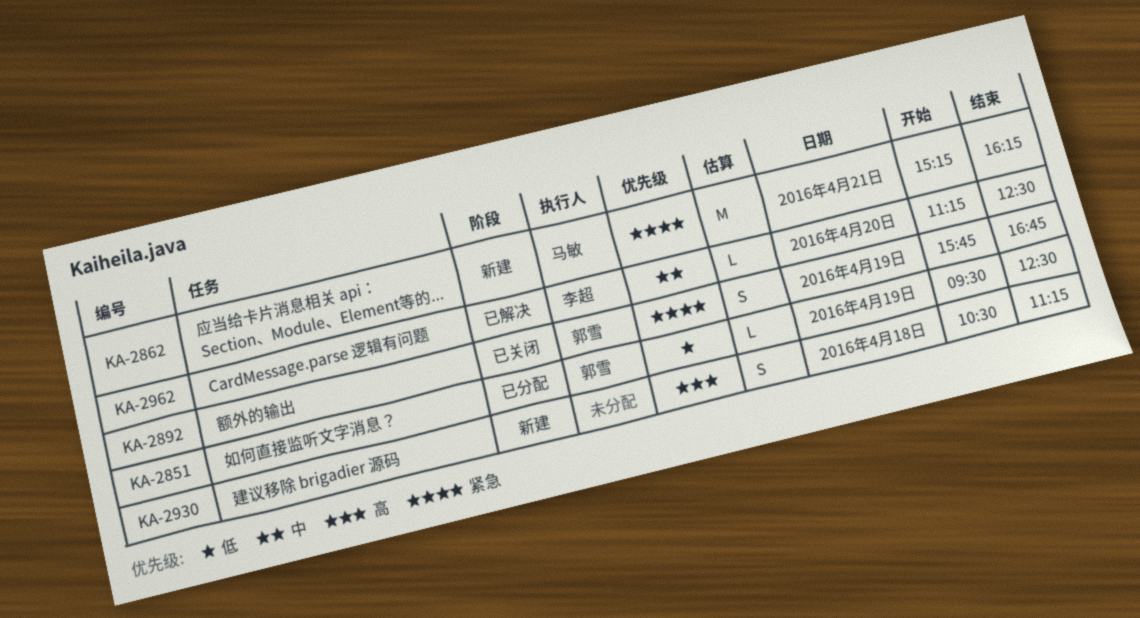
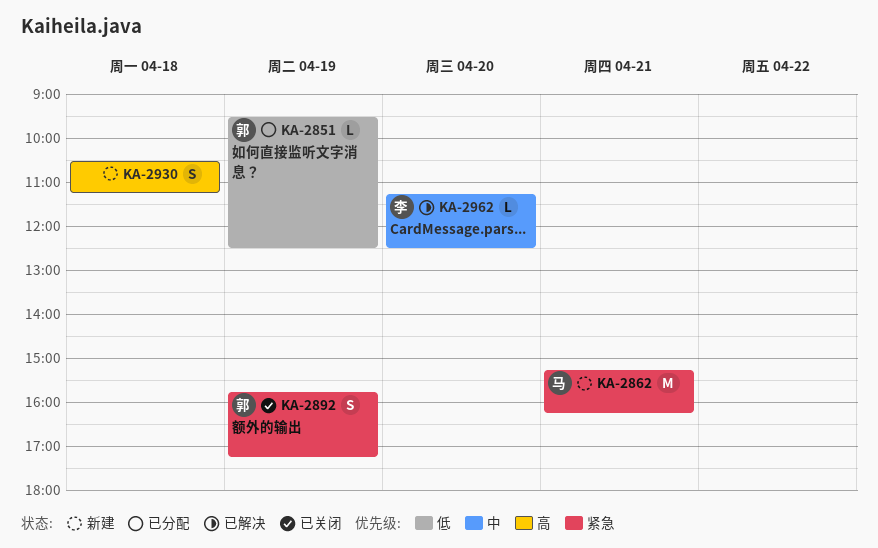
KA-2892, ends: 16:45 -> 17:15

